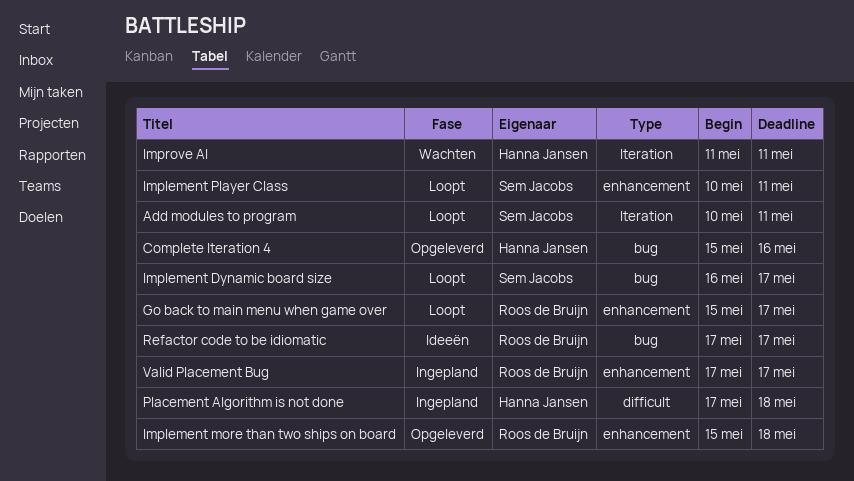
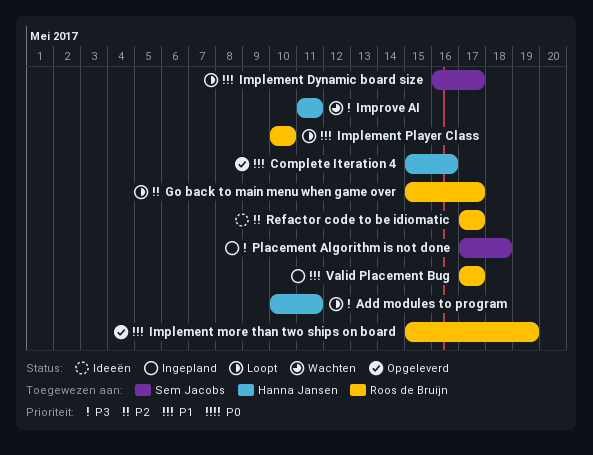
Add modules to program, owner: Sem Jacobs -> Hanna Jansen
Implement more than two ships on board, due: May 18 -> May 19
Implement Player Class, owner: Sem Jacobs -> Roos de Bruijn
Implement Player Class, due: May 11 -> May 10
Placement Algorithm is not done, owner: Hanna Jansen -> Sem Jacobs

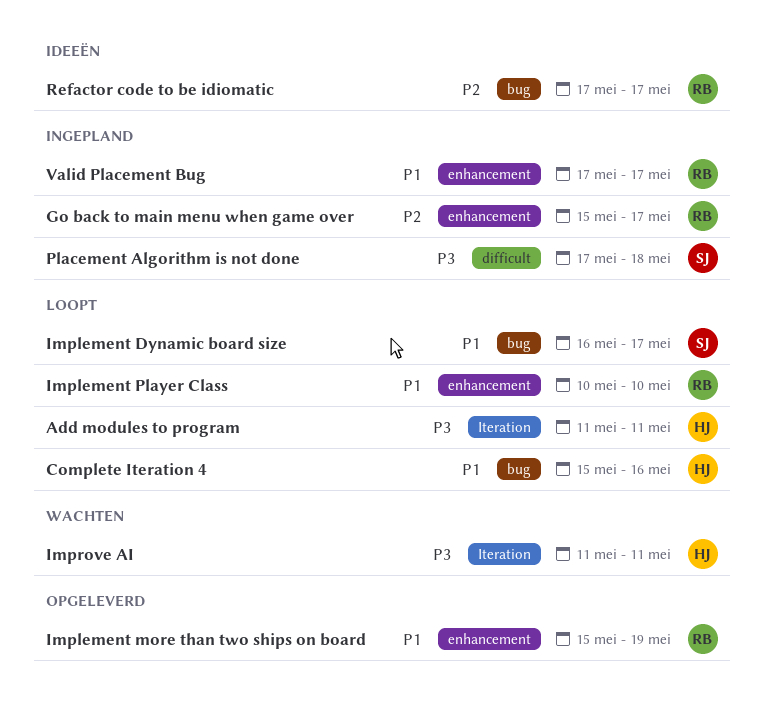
Add modules to program, start: May 10 -> May 11
Complete Iteration 4, status: Opgeleverd -> Loopt
Go back to main menu when game over, status: Loopt -> Ingepland

